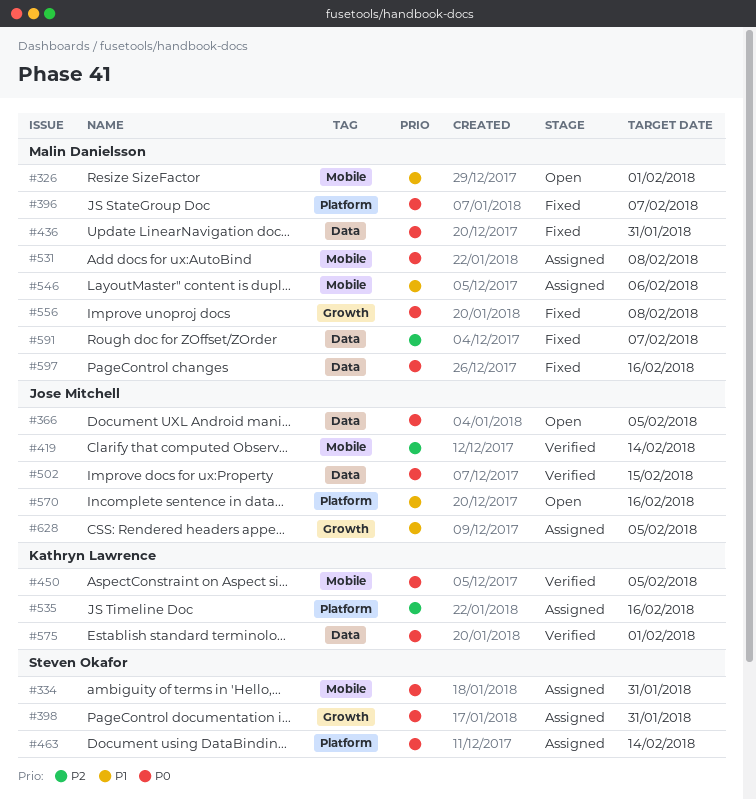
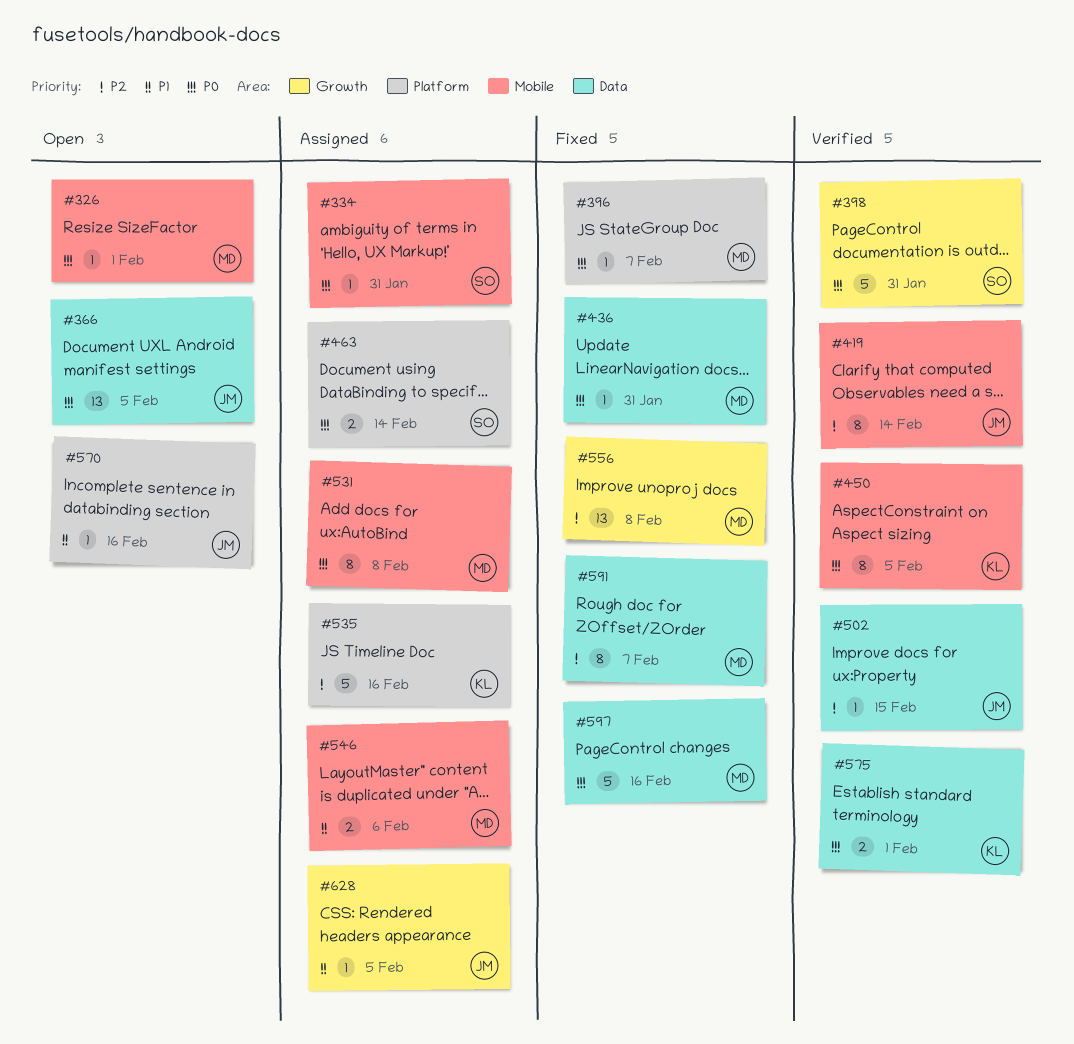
#326, priority: P1 -> P0
#398, status: Assigned -> Verified
#502, priority: P0 -> P2
#556, priority: P0 -> P2

